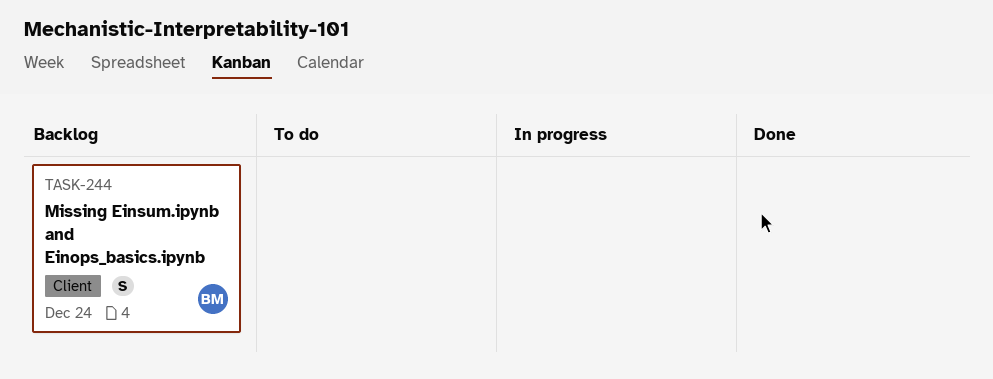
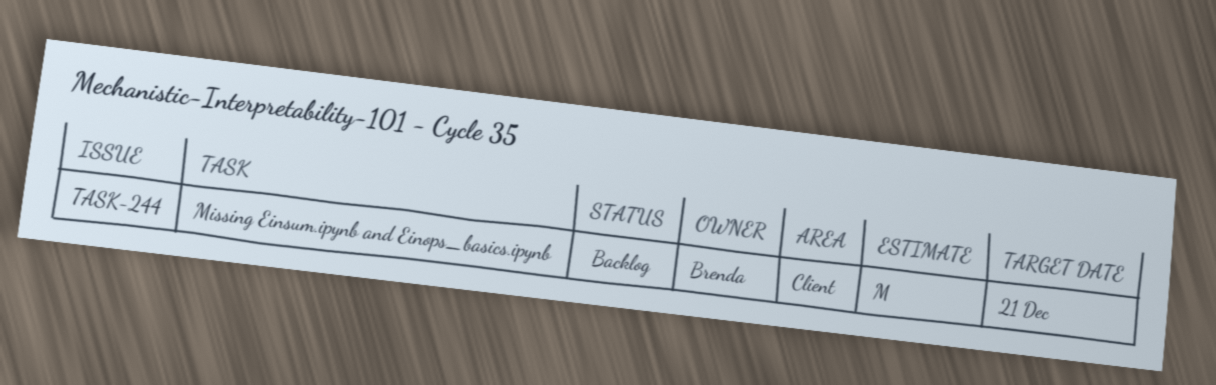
TASK-244, estimate: S -> M
TASK-244, due: Dec 24 -> Dec 21

